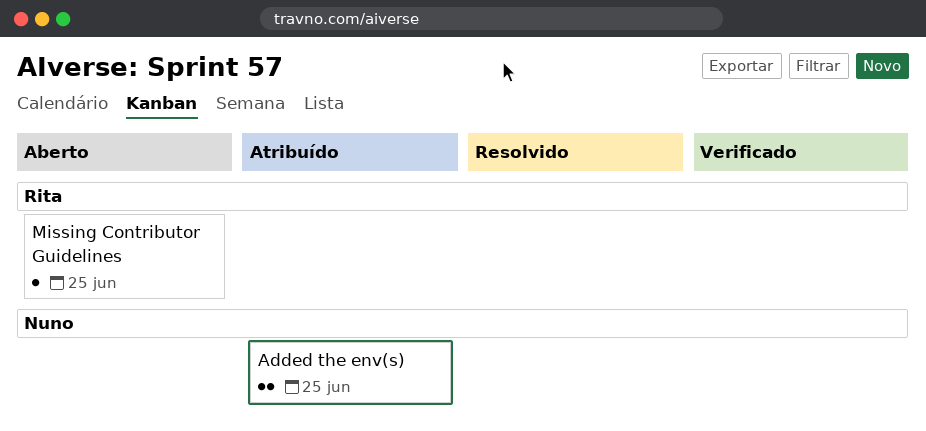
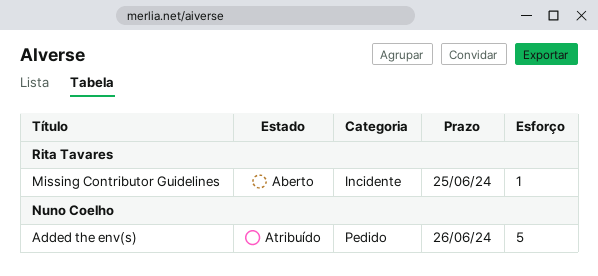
Added the env(s), estimate: 2 -> 5
Added the env(s), due: Jun 25 -> Jun 26

